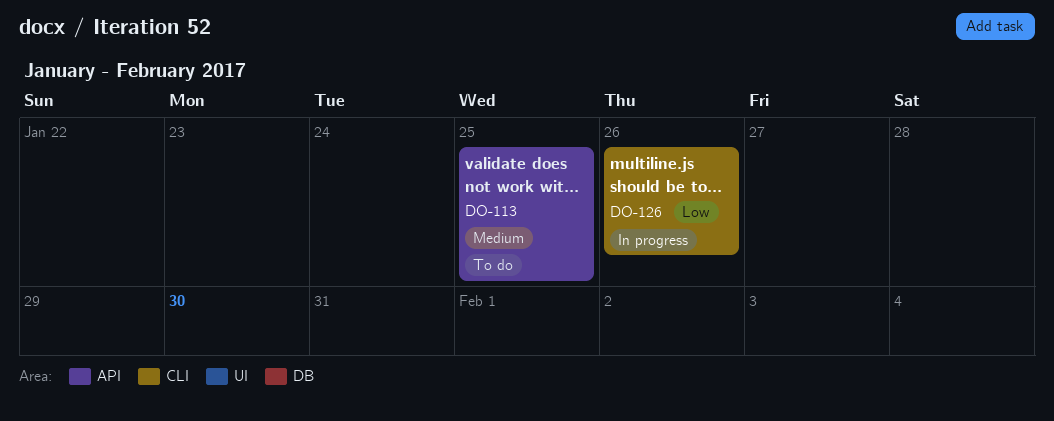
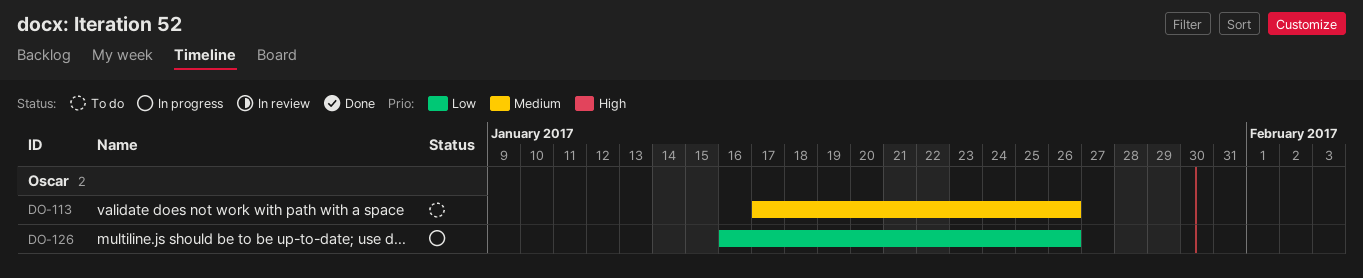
DO-113, due: Jan 25 -> Jan 26

